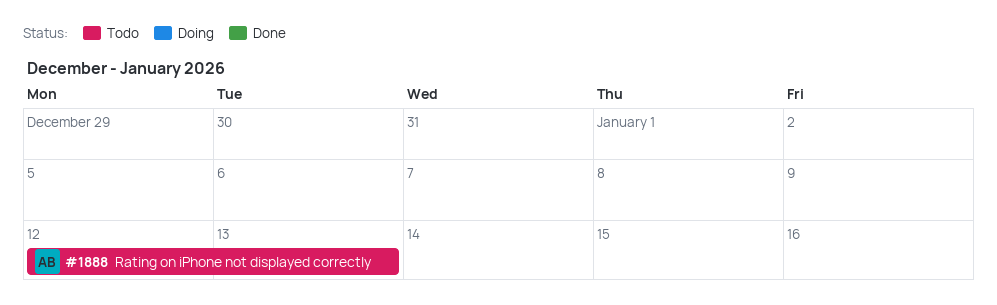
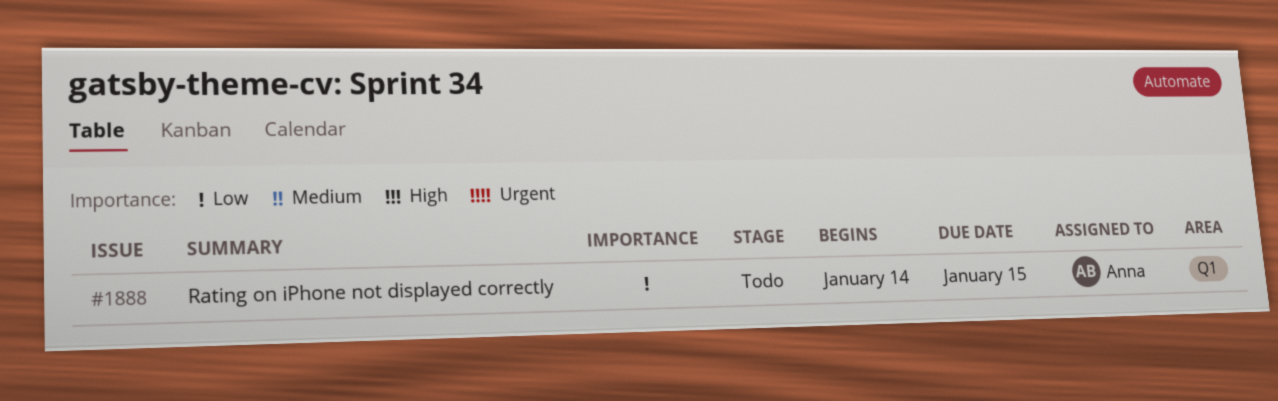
#1888, start: Jan 12 -> Jan 14
#1888, due: Jan 13 -> Jan 15

